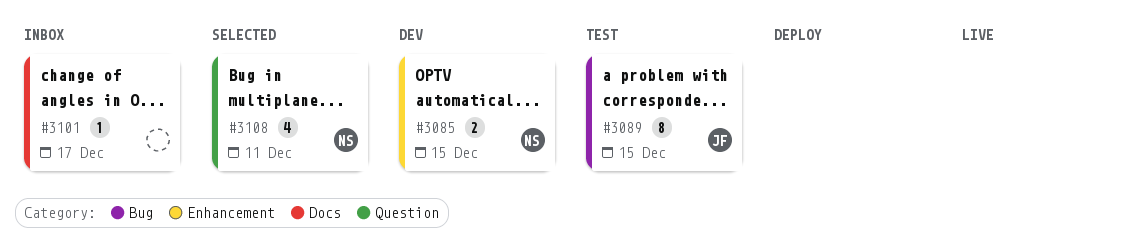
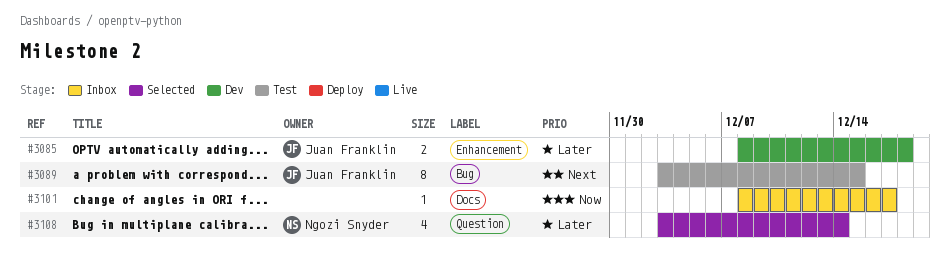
#3085, owner: Ngozi Snyder -> Juan Franklin
#3085, due: Dec 15 -> Dec 18
#3108, due: Dec 11 -> Dec 14

